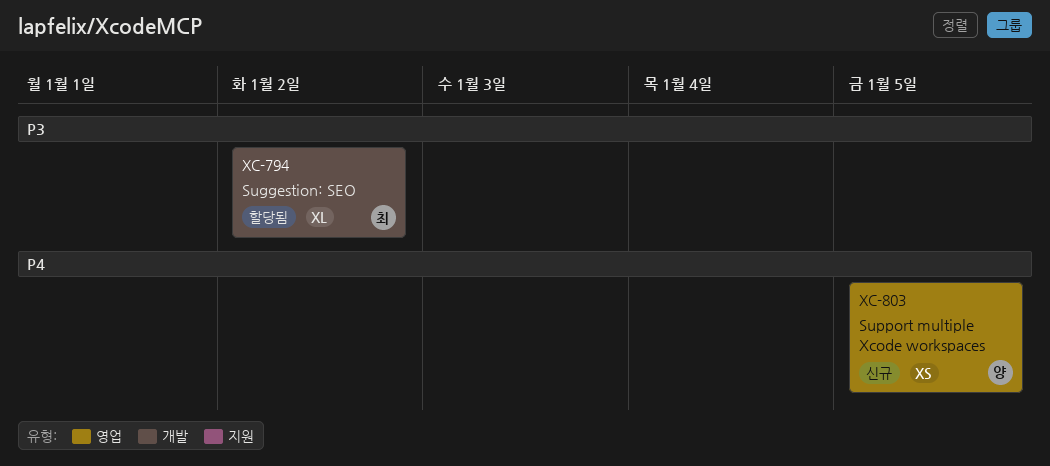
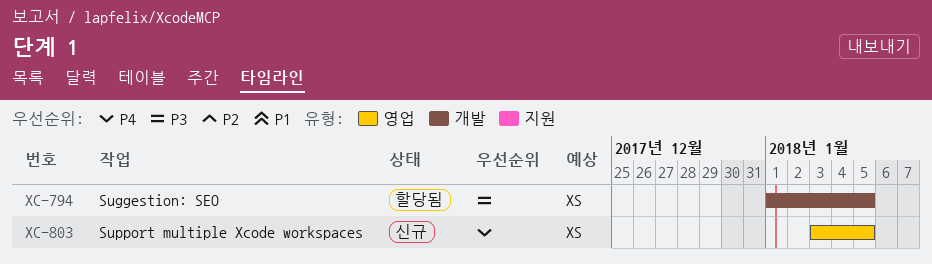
XC-794, estimate: XL -> XS
XC-794, due: Jan 2 -> Jan 5

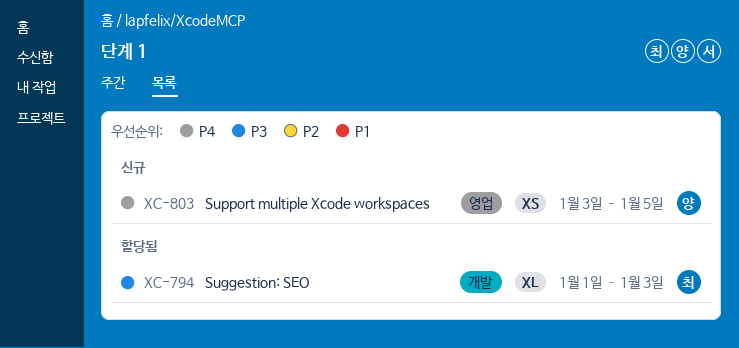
XC-794, estimate: XS -> XL
XC-794, due: Jan 5 -> Jan 3

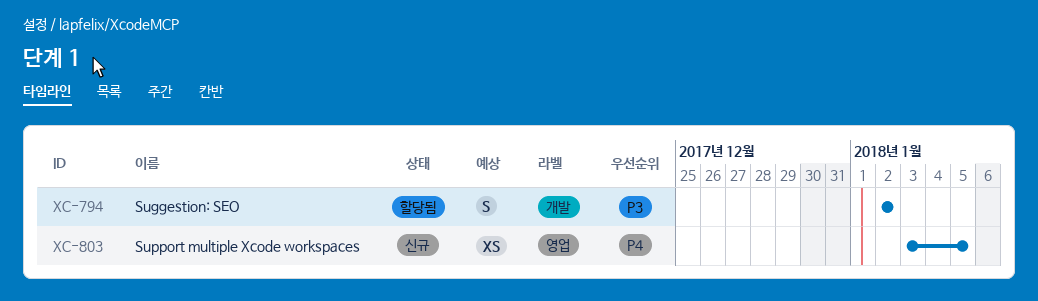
XC-794, estimate: XL -> S
XC-794, start: Jan 1 -> Jan 2
XC-794, due: Jan 3 -> Jan 2

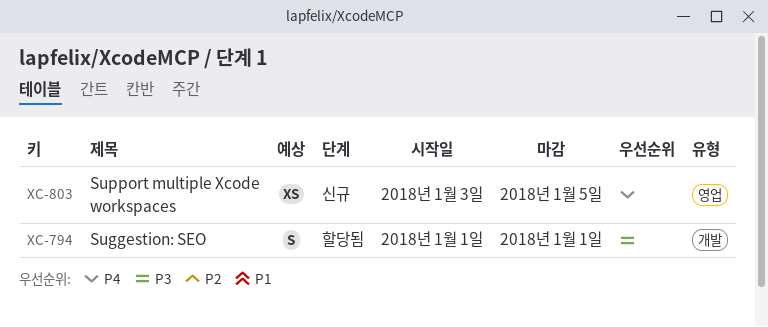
XC-794, start: Jan 2 -> Jan 1
XC-794, due: Jan 2 -> Jan 1

